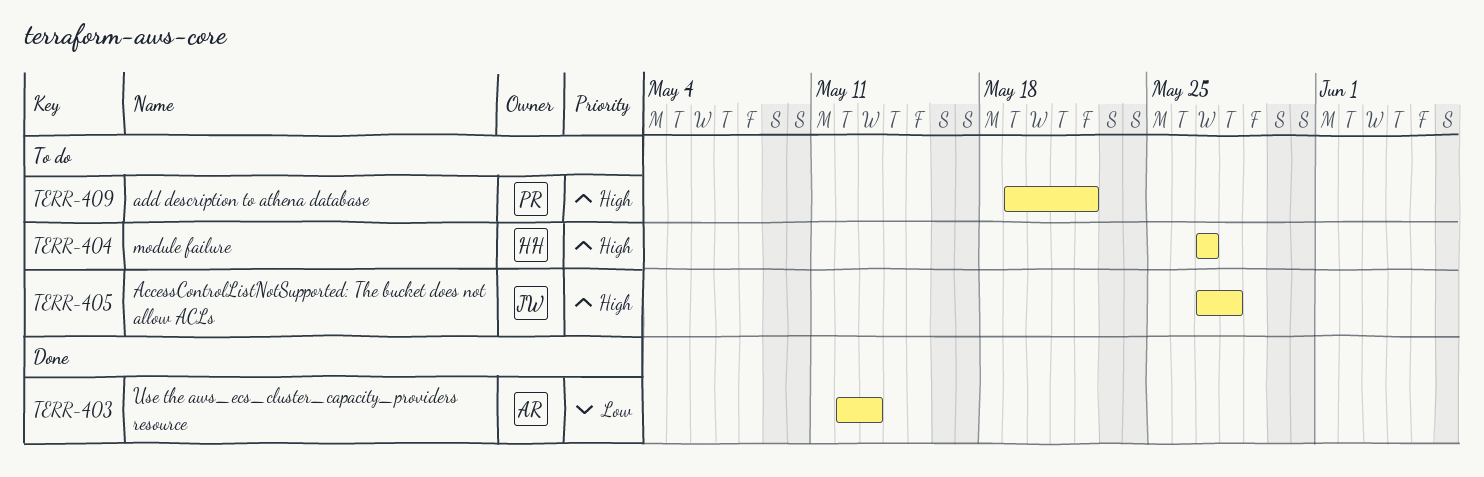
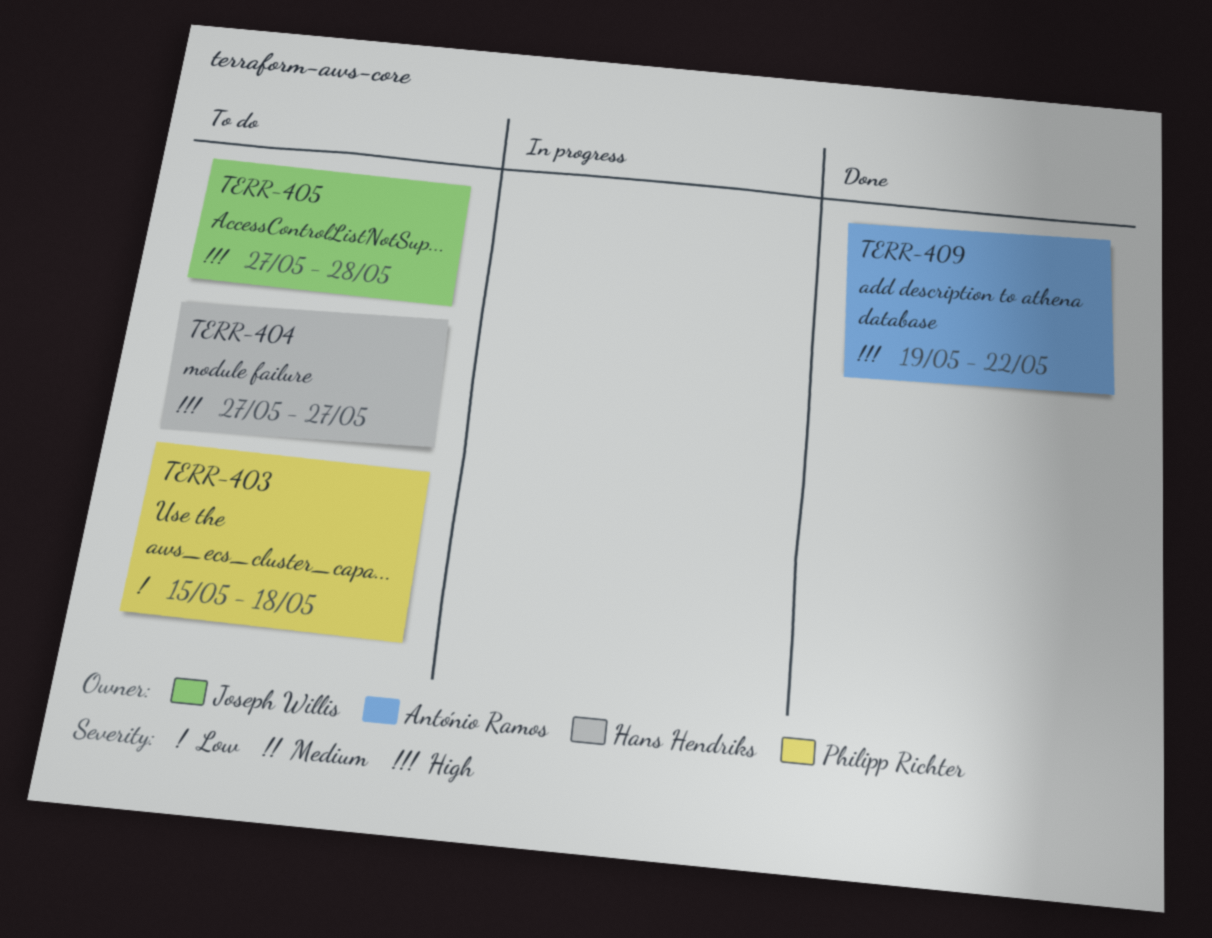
TERR-403, status: Done -> To do
TERR-403, owner: António Ramos -> Philipp Richter
TERR-403, start: May 12 -> May 15
TERR-403, due: May 13 -> May 18
TERR-409, status: To do -> Done
TERR-409, owner: Philipp Richter -> António Ramos

